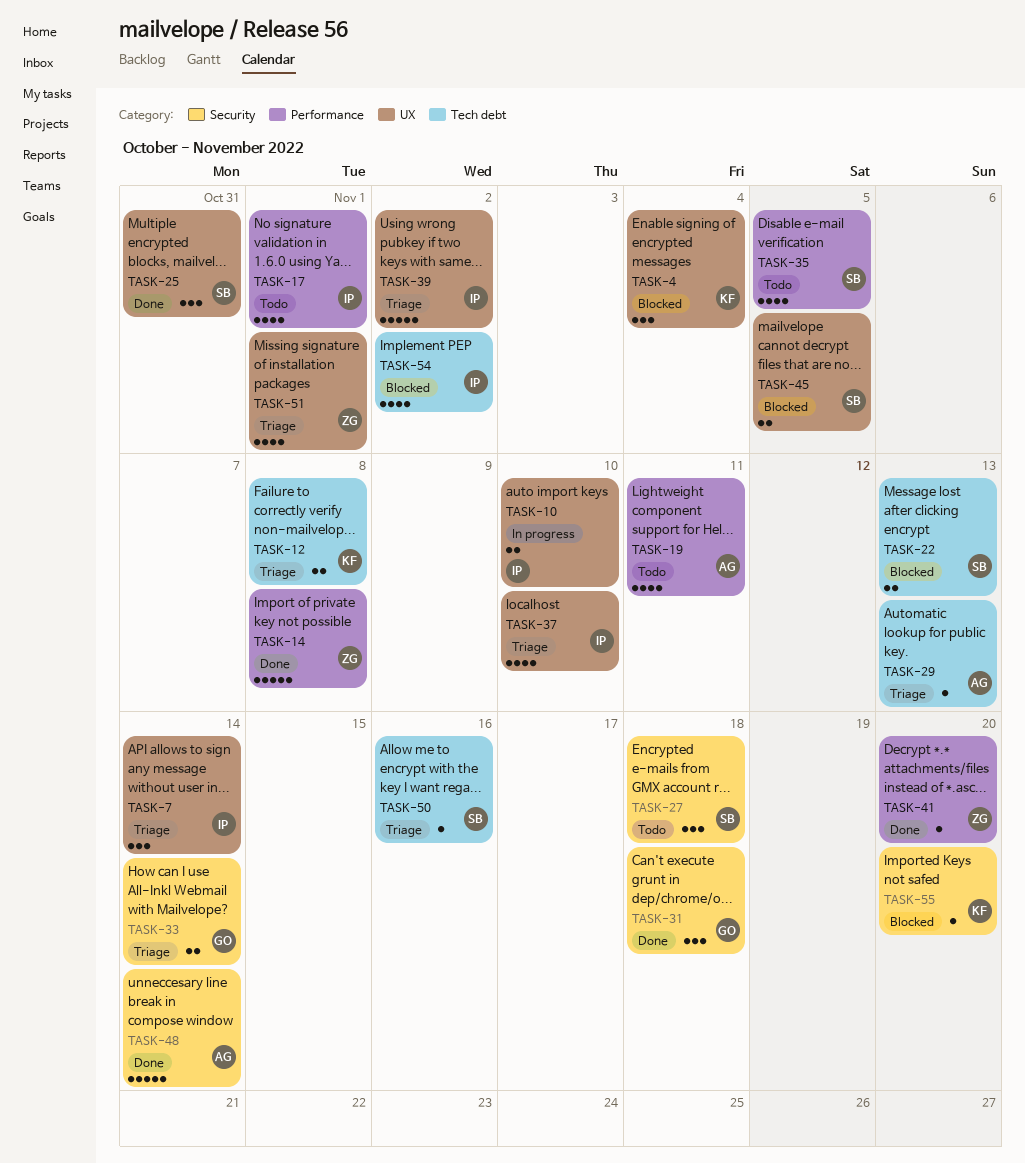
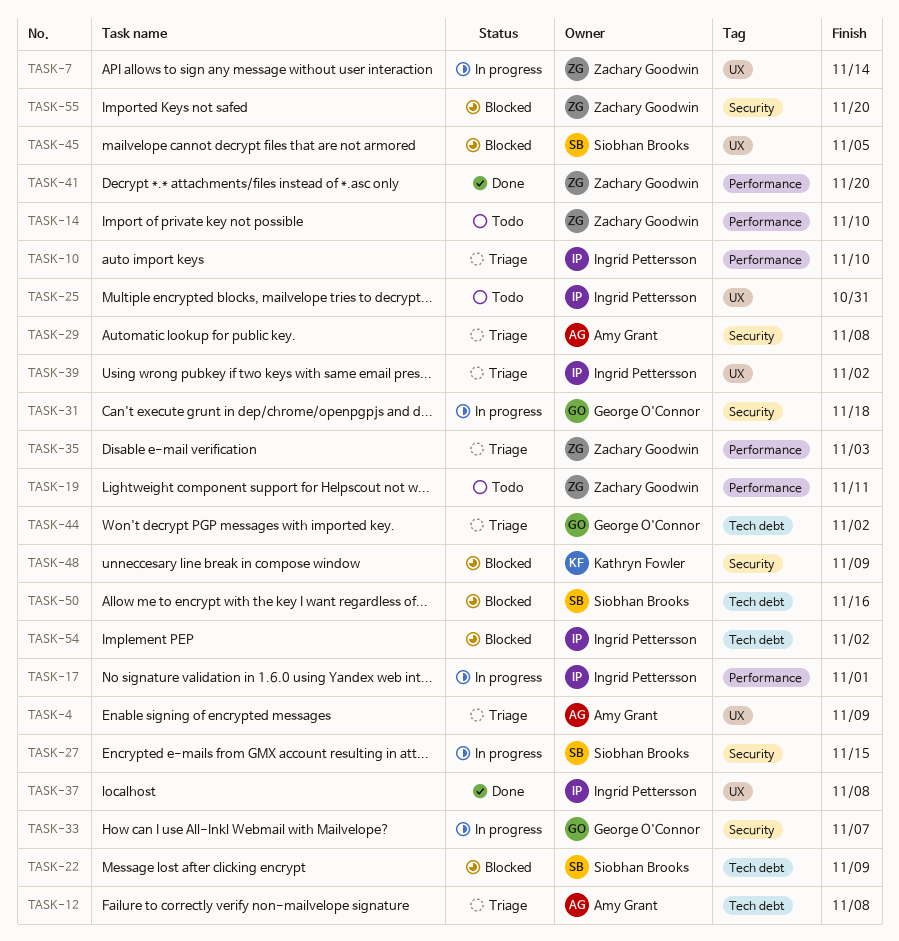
TASK-4, status: Blocked -> Triage
TASK-4, owner: Kathryn Fowler -> Amy Grant
TASK-4, due: Nov 4 -> Nov 9
TASK-7, status: Triage -> In progress
TASK-7, owner: Ingrid Pettersson -> Zachary Goodwin
TASK-10, status: In progress -> Triage
TASK-10, label: UX -> Performance
TASK-12, owner: Kathryn Fowler -> Amy Grant
TASK-14, status: Done -> Todo
TASK-14, due: Nov 8 -> Nov 10
TASK-17, status: Todo -> In progress
TASK-19, owner: Amy Grant -> Zachary Goodwin
TASK-22, due: Nov 13 -> Nov 9
TASK-25, status: Done -> Todo
TASK-25, owner: Siobhan Brooks -> Ingrid Pettersson
TASK-27, status: Todo -> In progress
TASK-27, due: Nov 18 -> Nov 15
TASK-29, label: Tech debt -> Security
TASK-29, due: Nov 13 -> Nov 8
TASK-31, status: Done -> In progress
TASK-33, status: Triage -> In progress
TASK-33, due: Nov 14 -> Nov 7
TASK-35, status: Todo -> Triage
TASK-35, owner: Siobhan Brooks -> Zachary Goodwin
TASK-35, due: Nov 5 -> Nov 3
TASK-37, status: Triage -> Done
TASK-37, due: Nov 10 -> Nov 8
TASK-44: none -> present
TASK-48, status: Done -> Blocked
TASK-48, owner: Amy Grant -> Kathryn Fowler
TASK-48, due: Nov 14 -> Nov 9
TASK-50, status: Triage -> Blocked
TASK-51: present -> none
TASK-55, owner: Kathryn Fowler -> Zachary Goodwin

